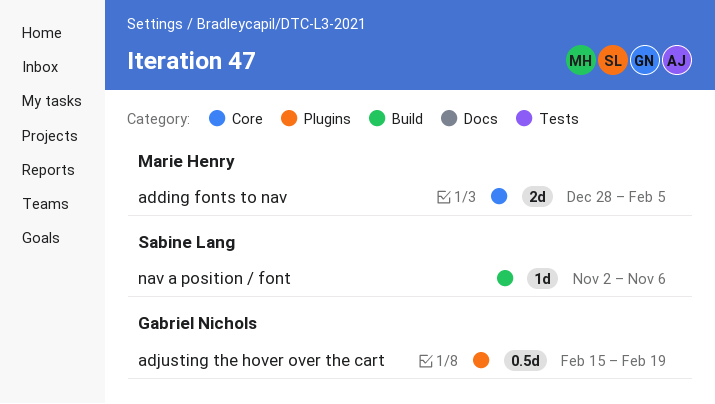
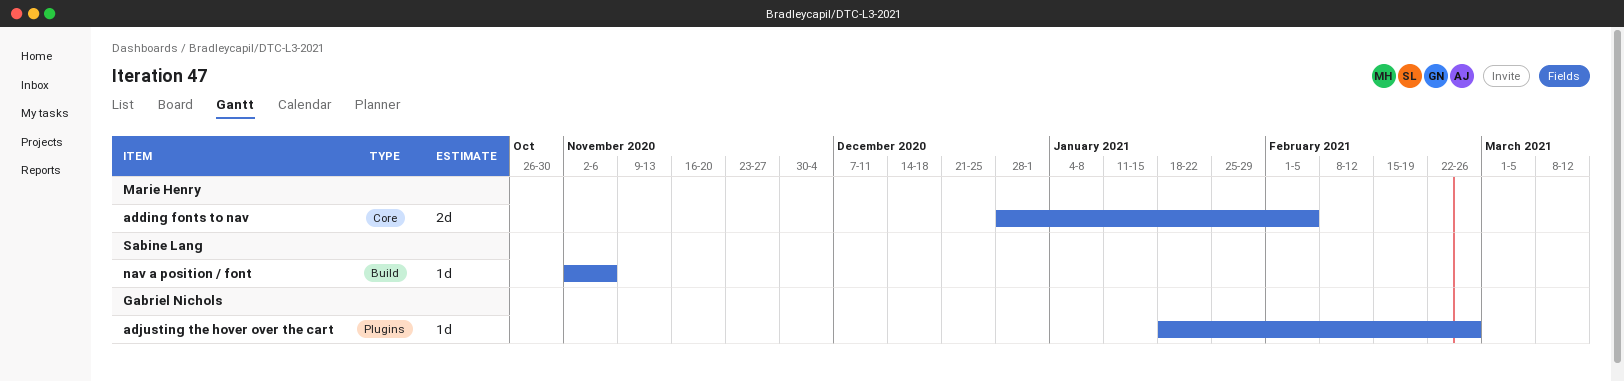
adjusting the hover over the cart, estimate: 0.5d -> 1d
adjusting the hover over the cart, start: Feb 15 -> Jan 18
adjusting the hover over the cart, due: Feb 19 -> Feb 26

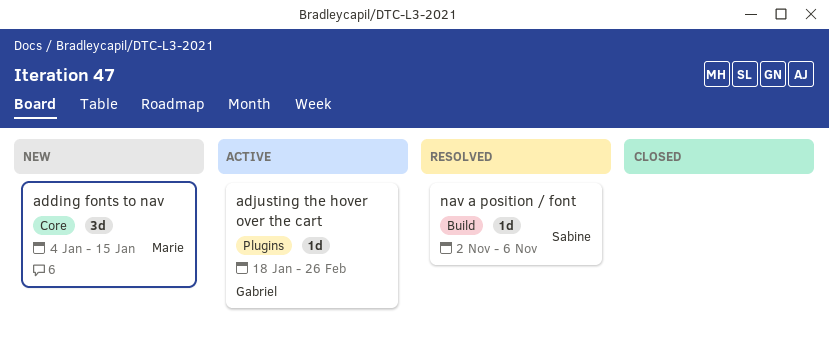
adding fonts to nav, estimate: 2d -> 3d
adding fonts to nav, start: Dec 28 -> Jan 4
adding fonts to nav, due: Feb 5 -> Jan 15

